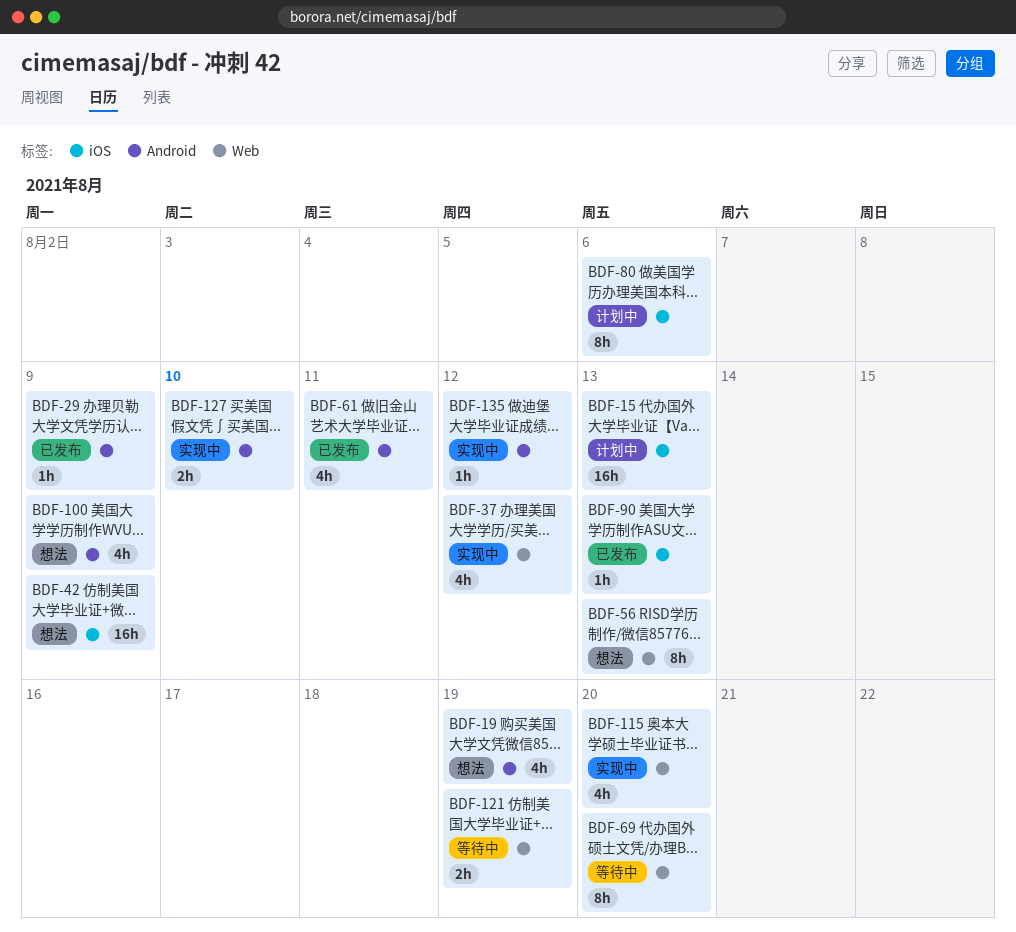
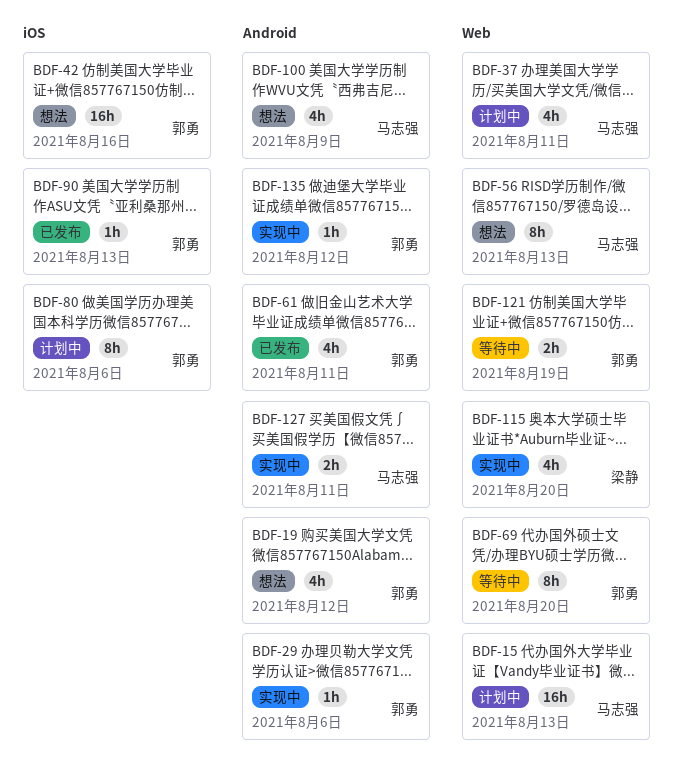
BDF-15, label: iOS -> Web
BDF-19, due: Aug 19 -> Aug 12
BDF-29, status: 已发布 -> 实现中
BDF-29, due: Aug 9 -> Aug 6
BDF-37, status: 实现中 -> 计划中
BDF-37, due: Aug 12 -> Aug 11
BDF-42, due: Aug 9 -> Aug 16
BDF-127, due: Aug 10 -> Aug 11

